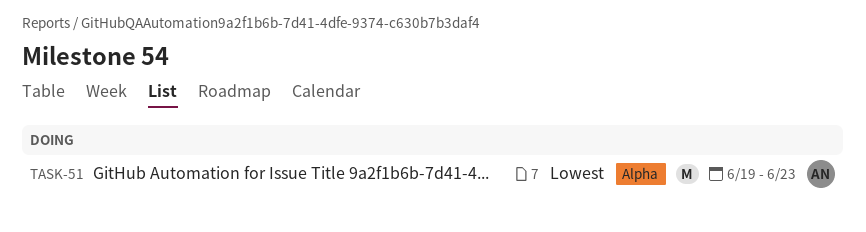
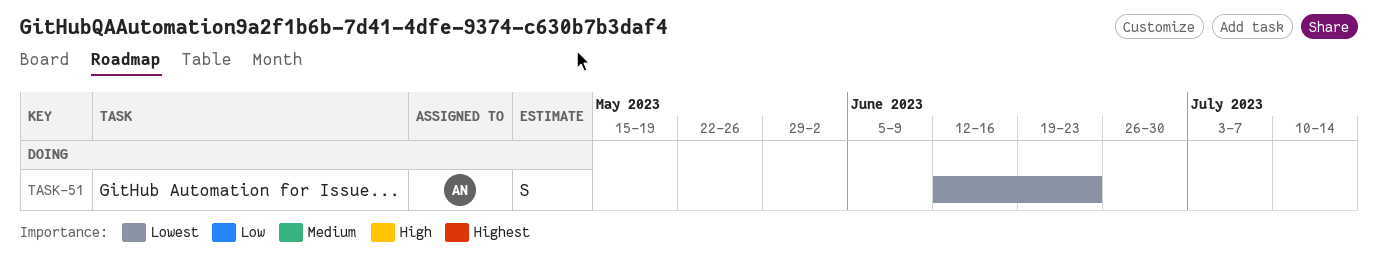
TASK-51, estimate: M -> S
TASK-51, start: Jun 19 -> Jun 12

